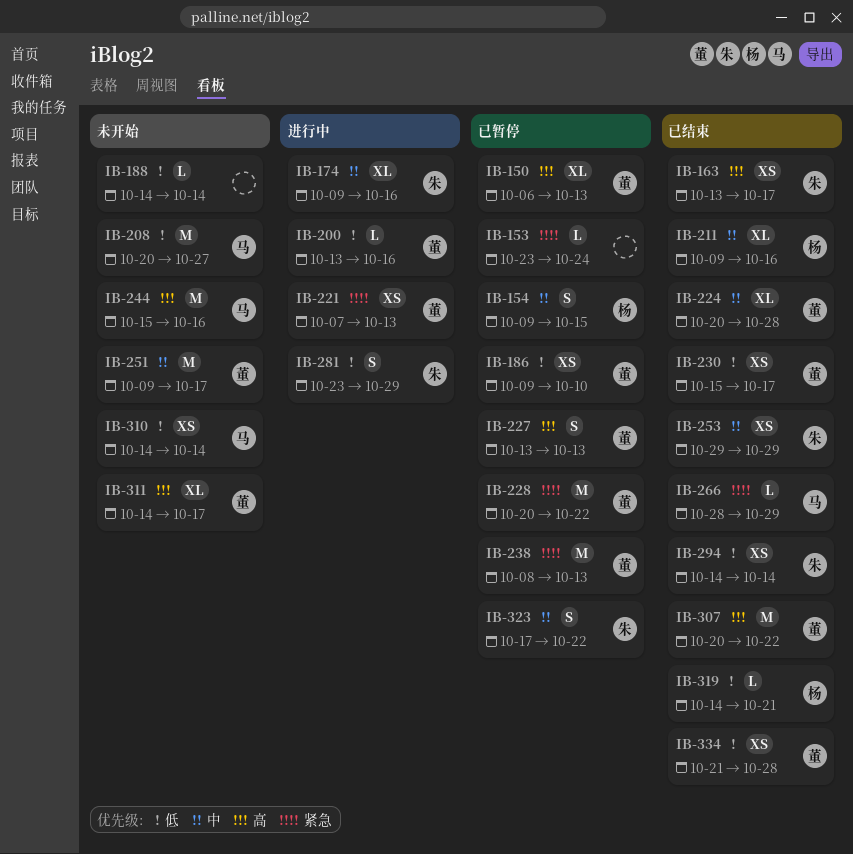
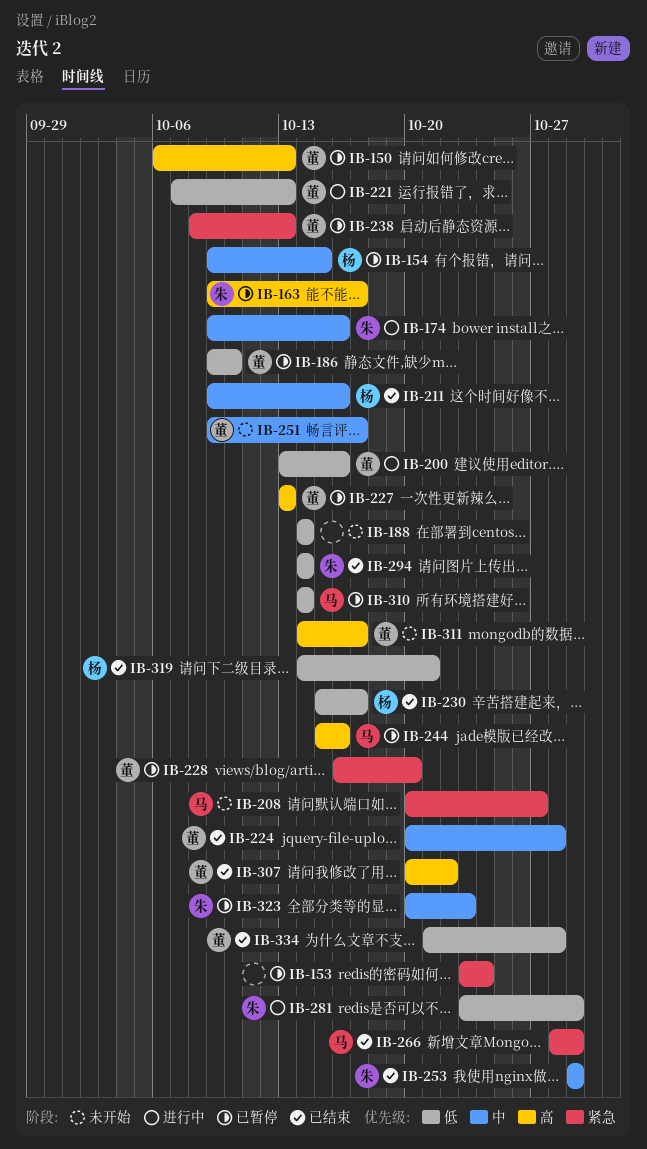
IB-163, status: 已结束 -> 已暂停
IB-163, start: Oct 13 -> Oct 9
IB-208, priority: 低 -> 紧急
IB-221, priority: 紧急 -> 低
IB-228, start: Oct 20 -> Oct 16
IB-228, due: Oct 22 -> Oct 20
IB-230, owner: 董 -> 杨
IB-244, status: 未开始 -> 已暂停
IB-310, status: 未开始 -> 已暂停
IB-323, start: Oct 17 -> Oct 20
IB-323, due: Oct 22 -> Oct 23

